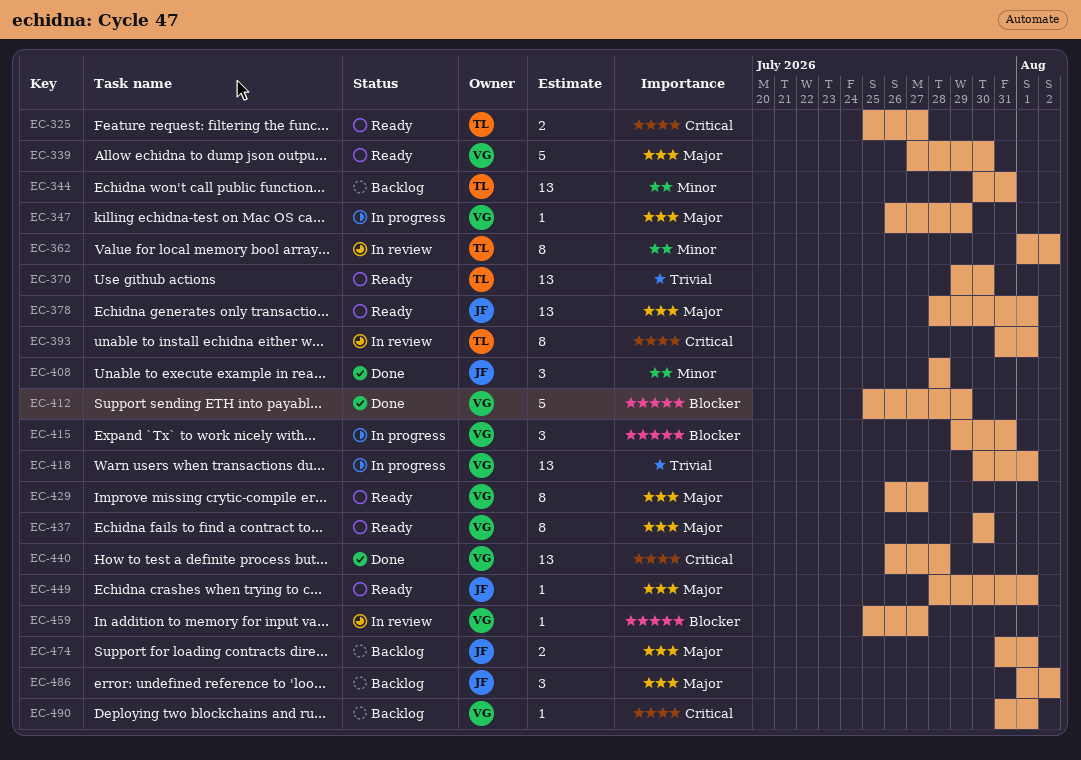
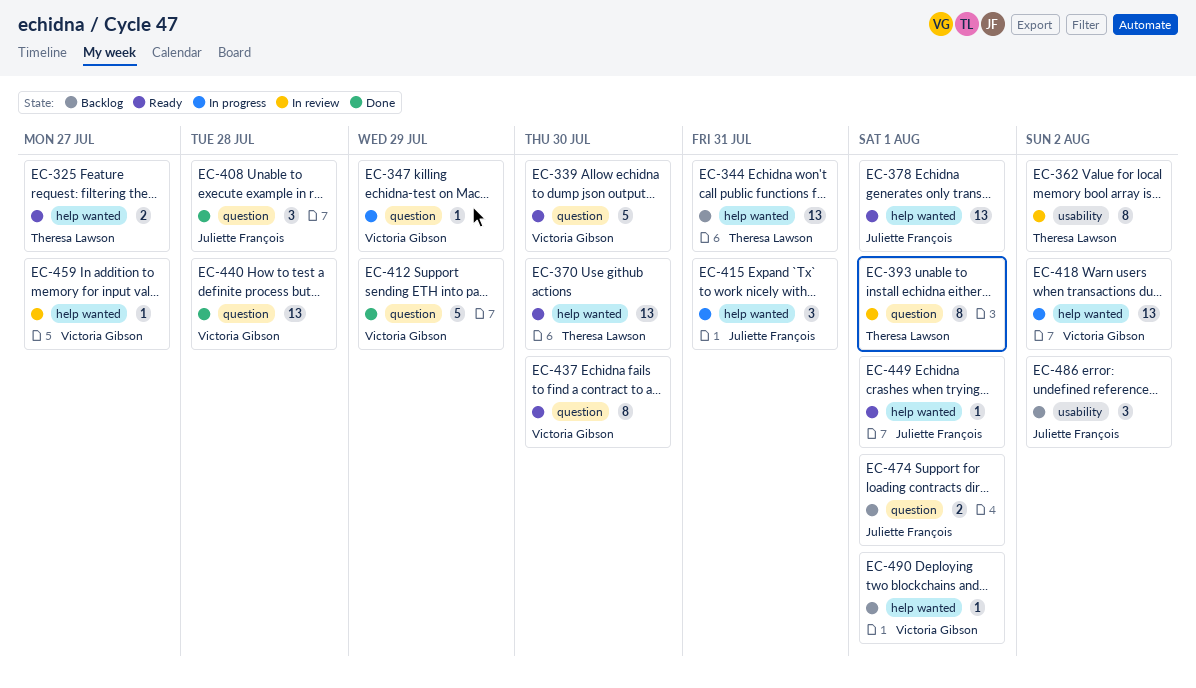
EC-415, owner: Victoria Gibson -> Juliette François
EC-418, due: Aug 1 -> Aug 2
EC-429: present -> none

